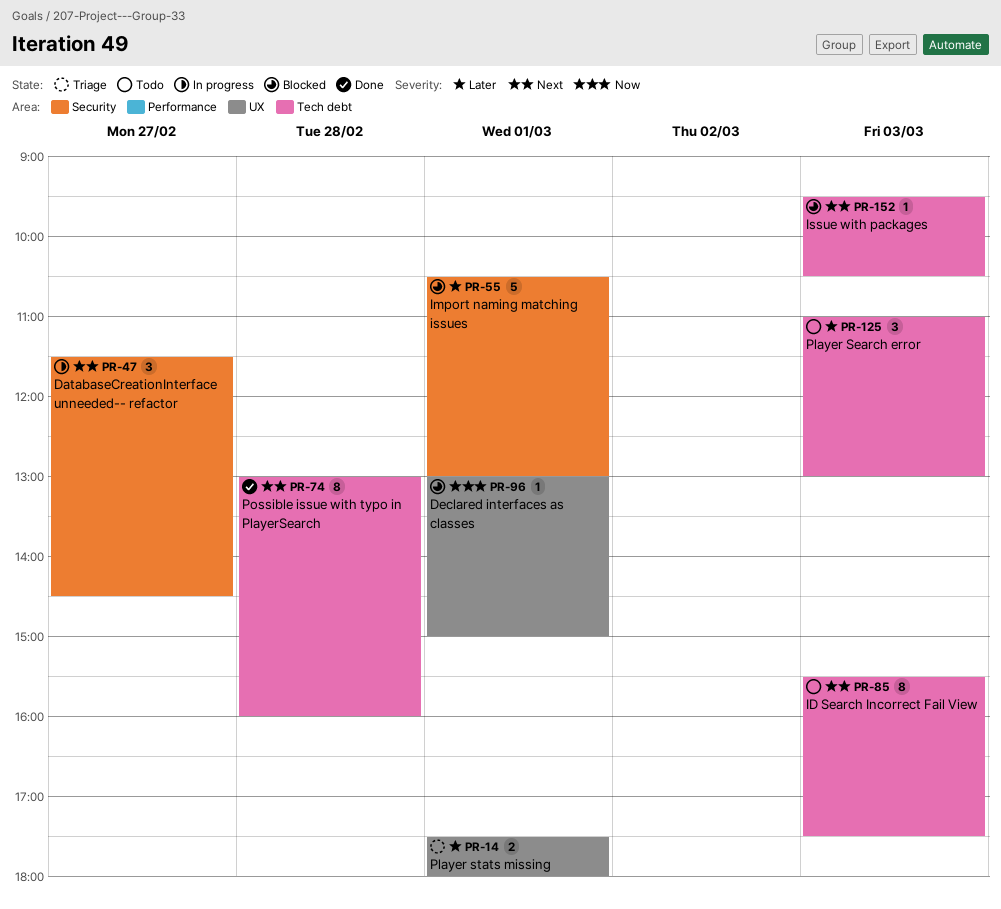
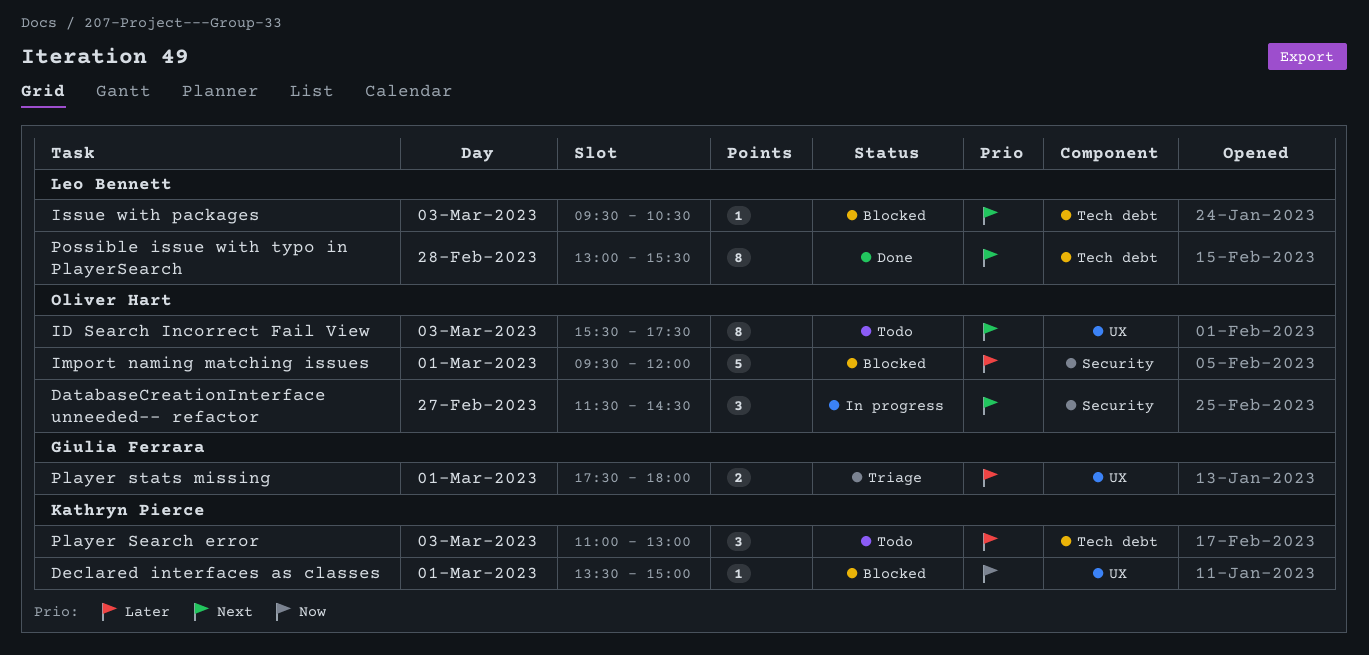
Declared interfaces as classes, begins: 13:00 -> 13:30
ID Search Incorrect Fail View, label: Tech debt -> UX
Import naming matching issues, begins: 10:30 -> 09:30
Import naming matching issues, ends: 13:00 -> 12:00
Possible issue with typo in PlayerSearch, ends: 16:00 -> 15:30

